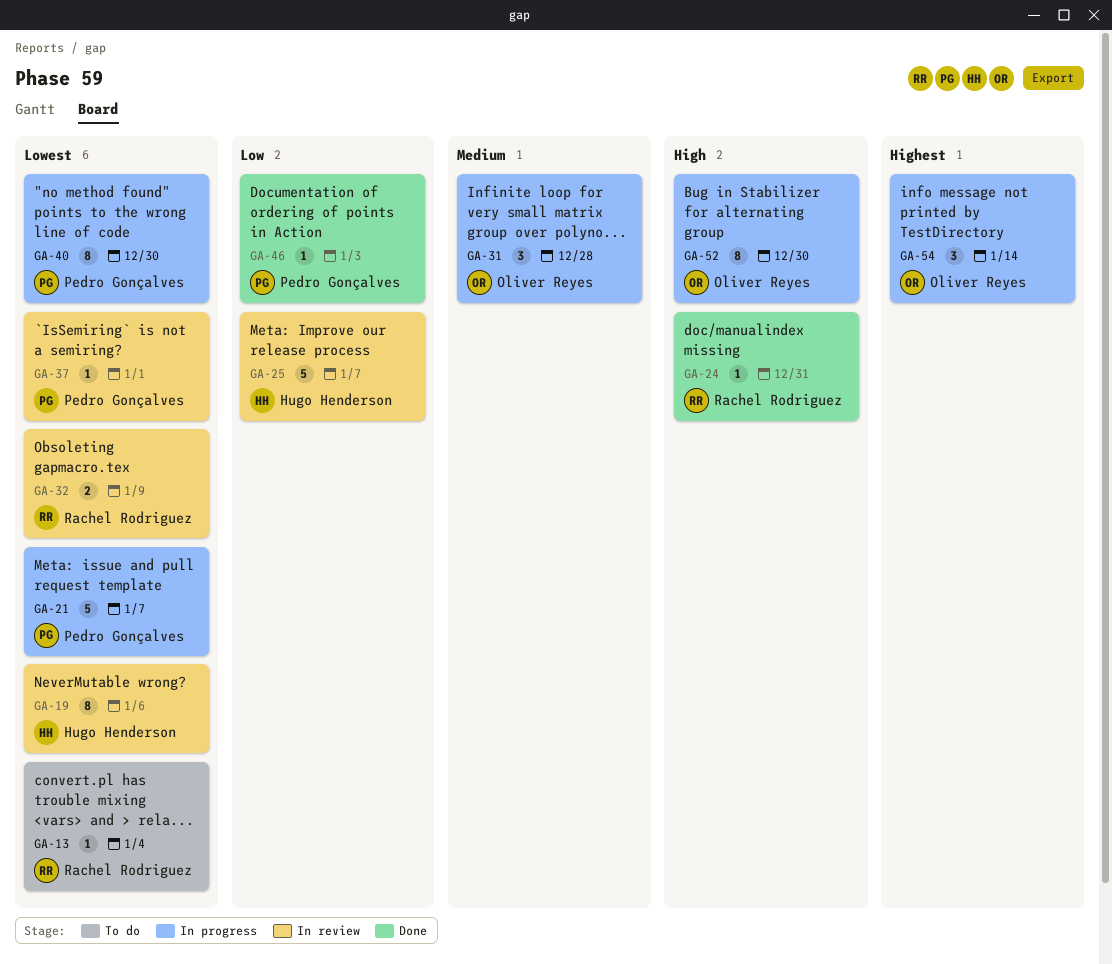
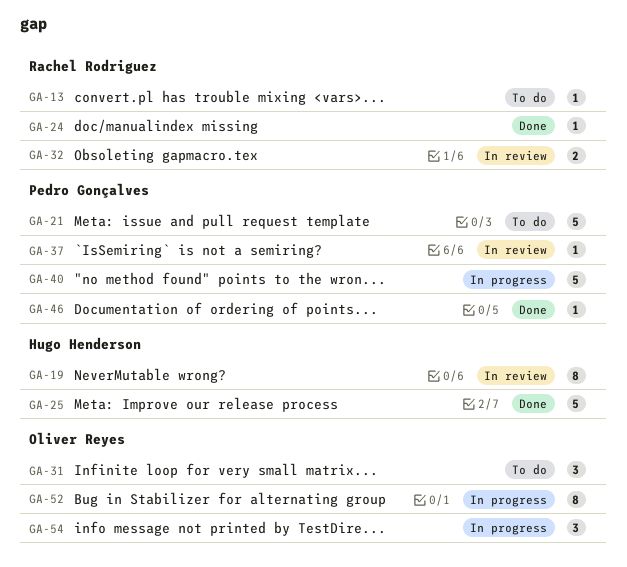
GA-21, status: In progress -> To do
GA-25, status: In review -> Done
GA-31, status: In progress -> To do
GA-40, estimate: 8 -> 5

